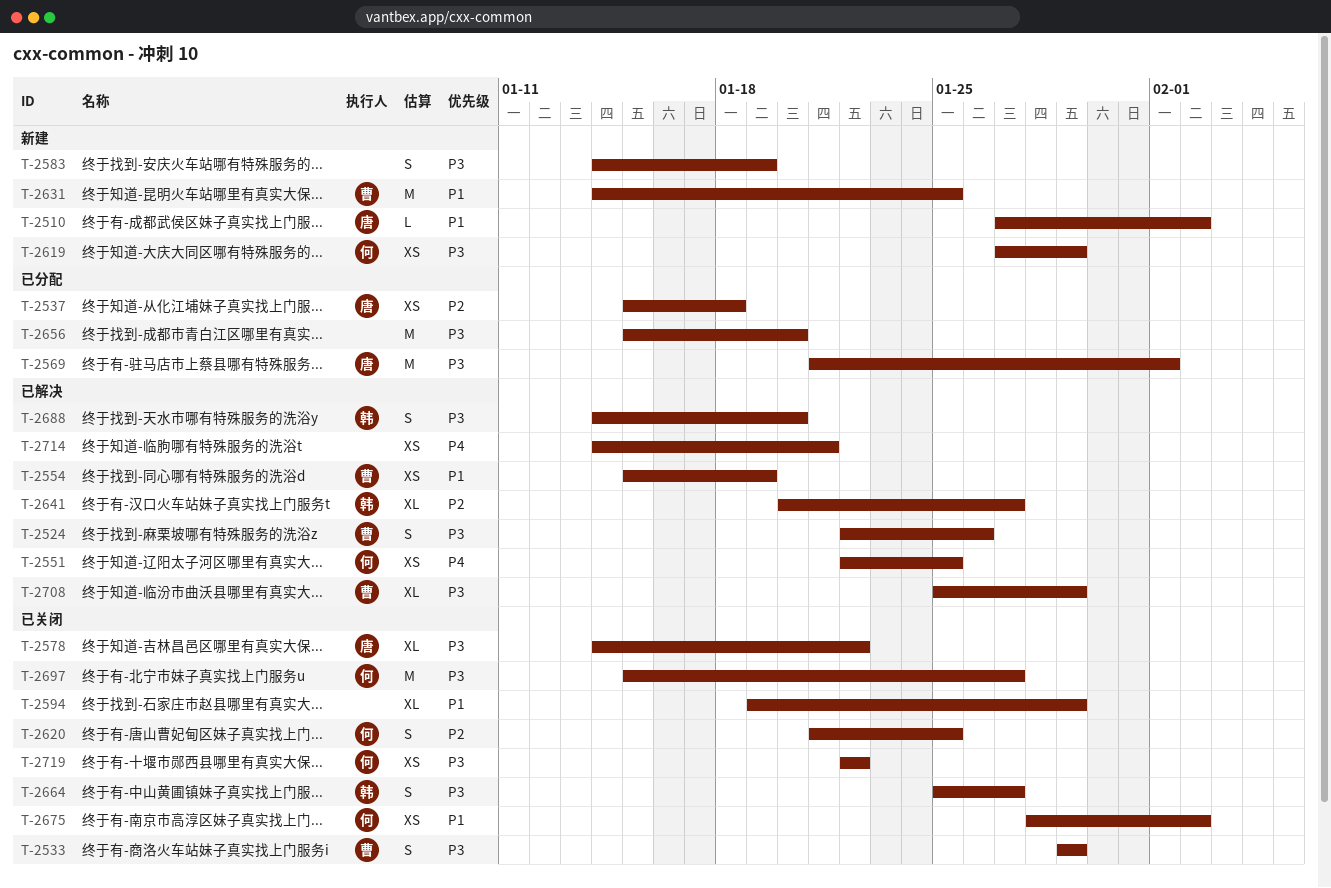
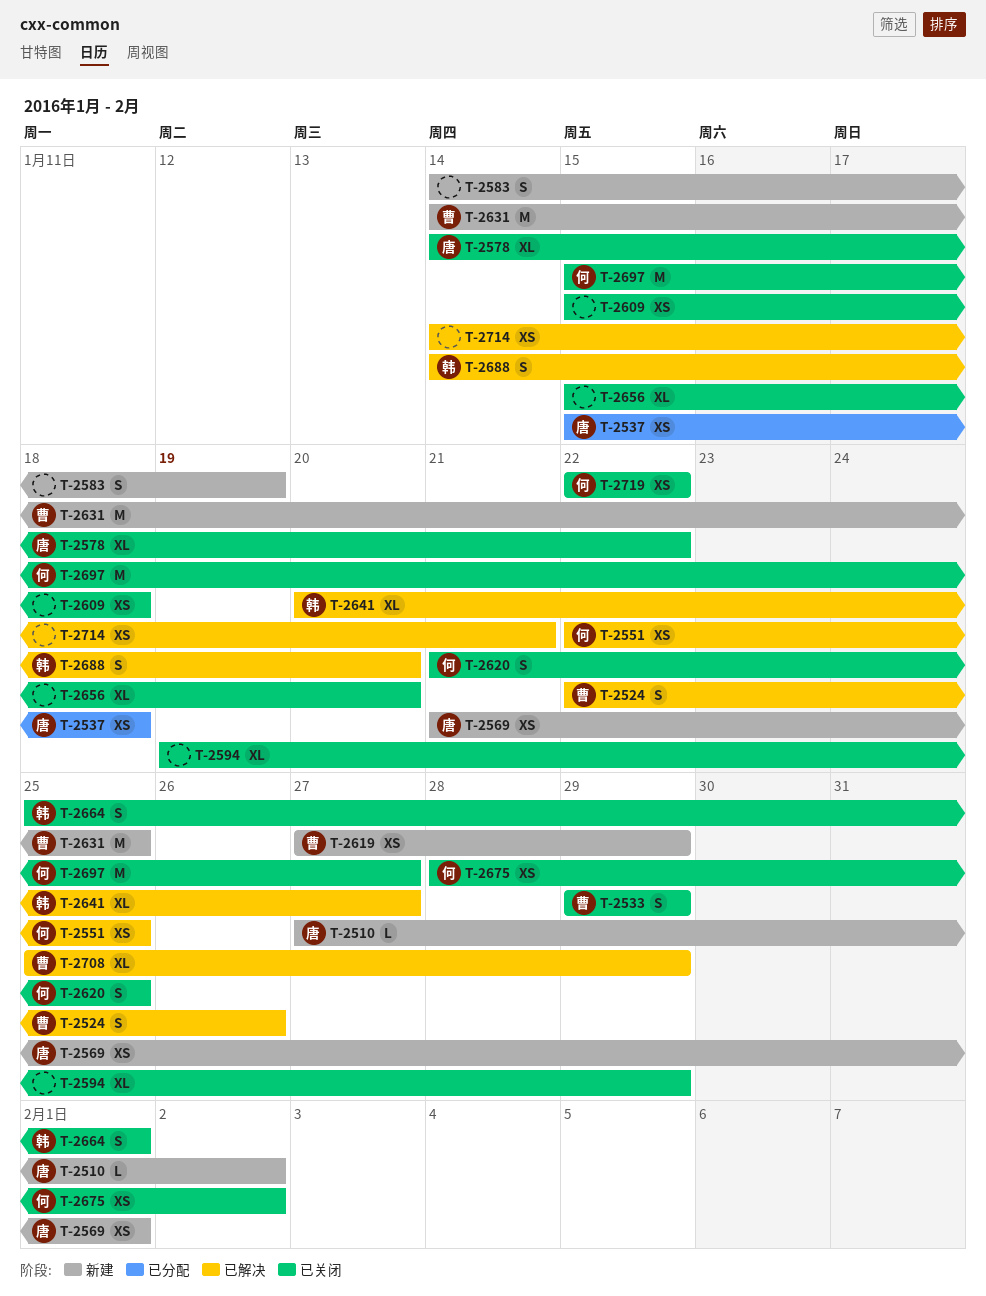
T-2554: present -> none
T-2569, status: 已分配 -> 新建
T-2569, estimate: M -> XS
T-2609: none -> present
T-2619, owner: 何 -> 曹
T-2656, status: 已分配 -> 已关闭
T-2656, estimate: M -> XL
T-2664, due: Jan 27 -> Feb 1

